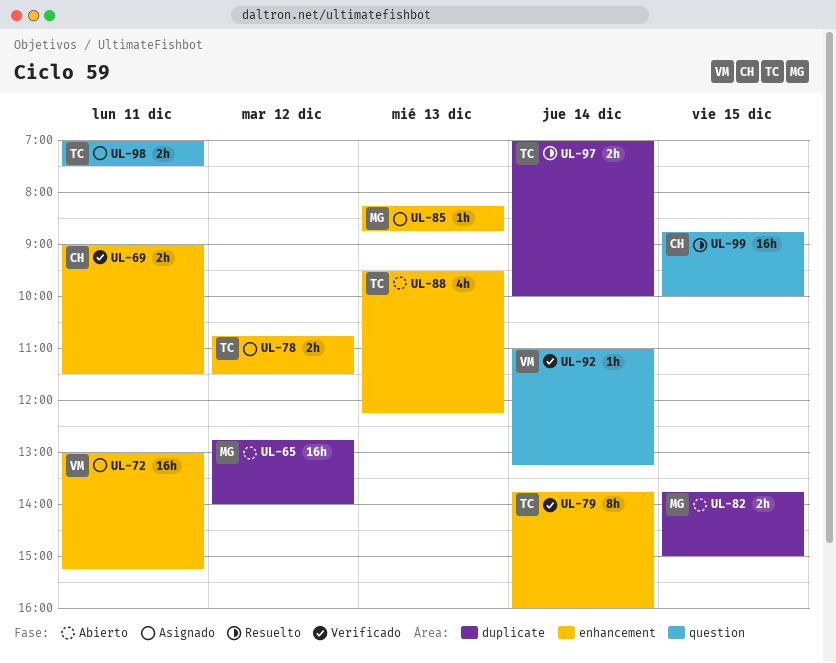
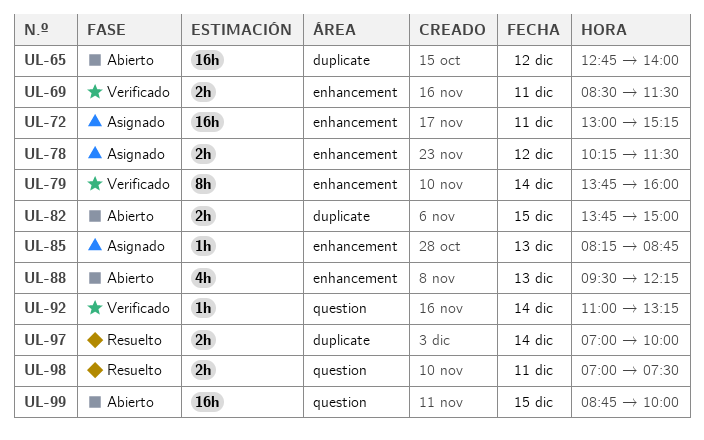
UL-69, begins: 09:00 -> 08:30
UL-78, begins: 10:45 -> 10:15
UL-98, status: Asignado -> Resuelto
UL-99, status: Resuelto -> Abierto

